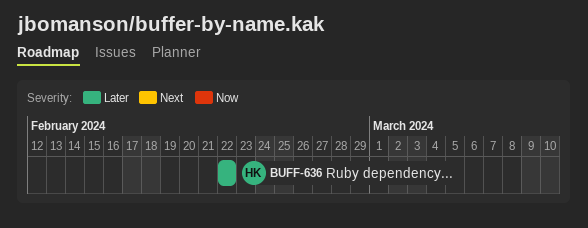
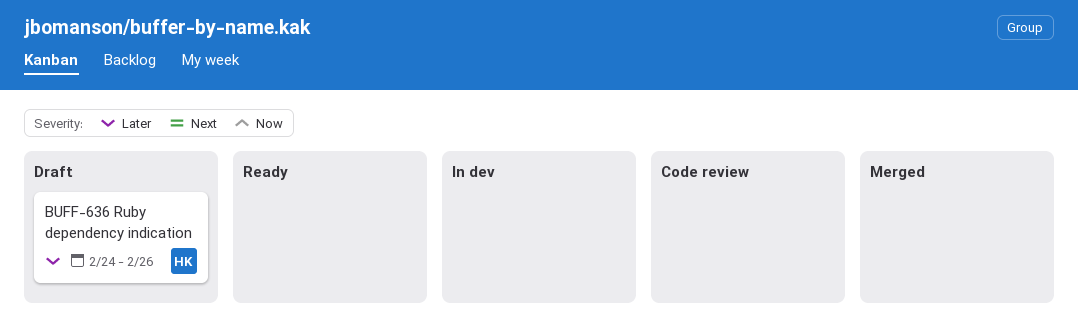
BUFF-636, start: Feb 22 -> Feb 24
BUFF-636, due: Feb 22 -> Feb 26

